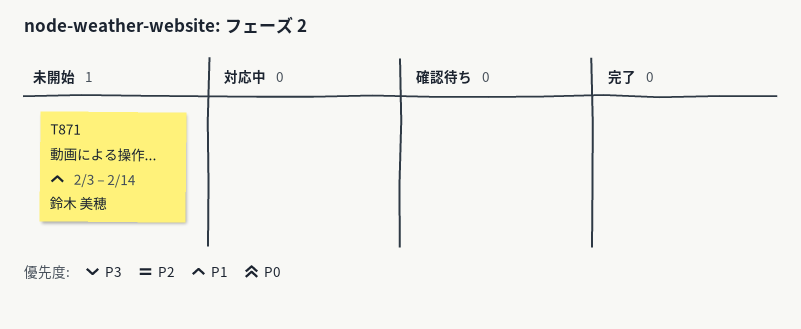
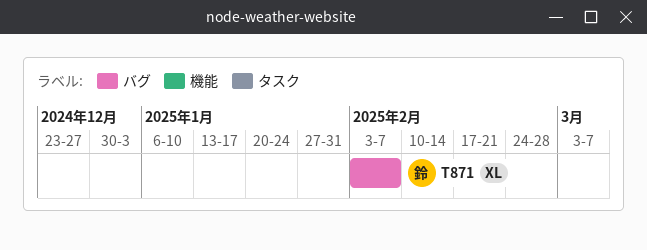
T871, due: Feb 14 -> Feb 7

